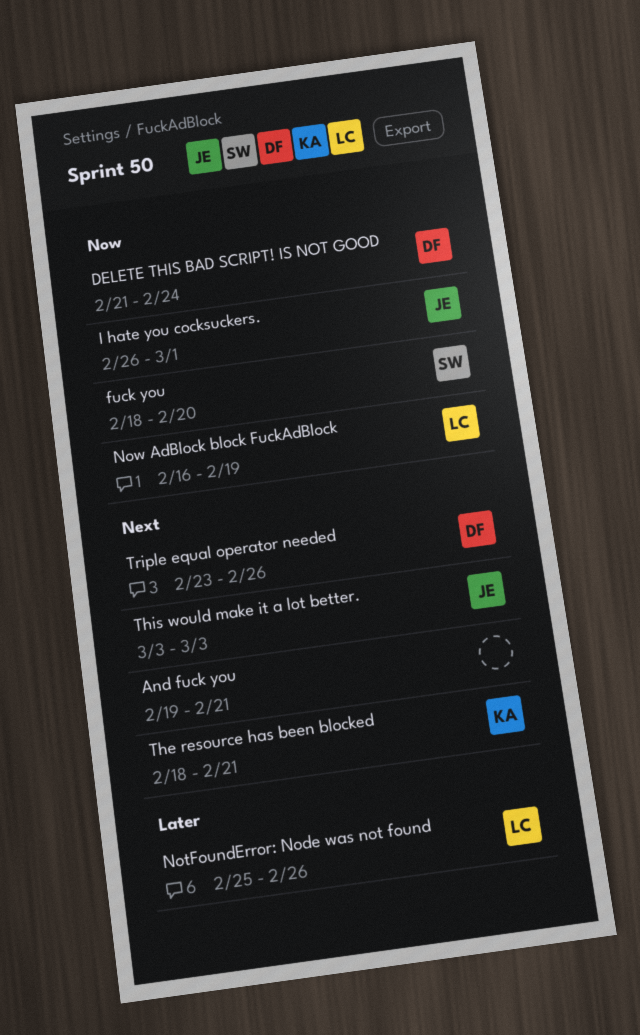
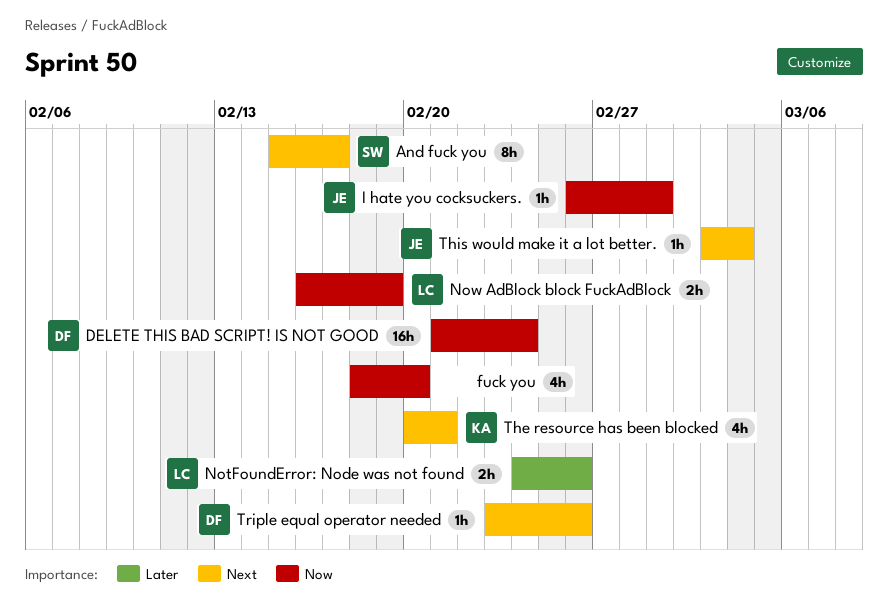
And fuck you, owner: none -> SW
And fuck you, start: Feb 19 -> Feb 15
And fuck you, due: Feb 21 -> Feb 17
fuck you, owner: SW -> none
NotFoundError: Node was not found, start: Feb 25 -> Feb 24
The resource has been blocked, start: Feb 18 -> Feb 20
This would make it a lot better., due: Mar 3 -> Mar 4

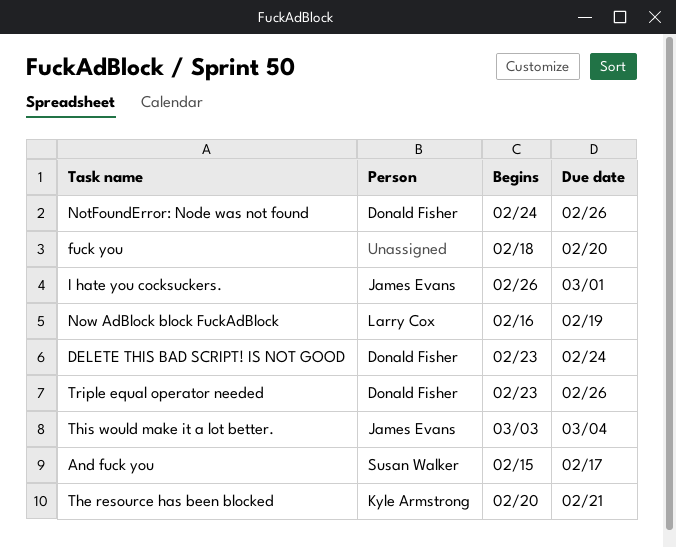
DELETE THIS BAD SCRIPT! IS NOT GOOD, start: Feb 21 -> Feb 23
NotFoundError: Node was not found, owner: Larry Cox -> Donald Fisher

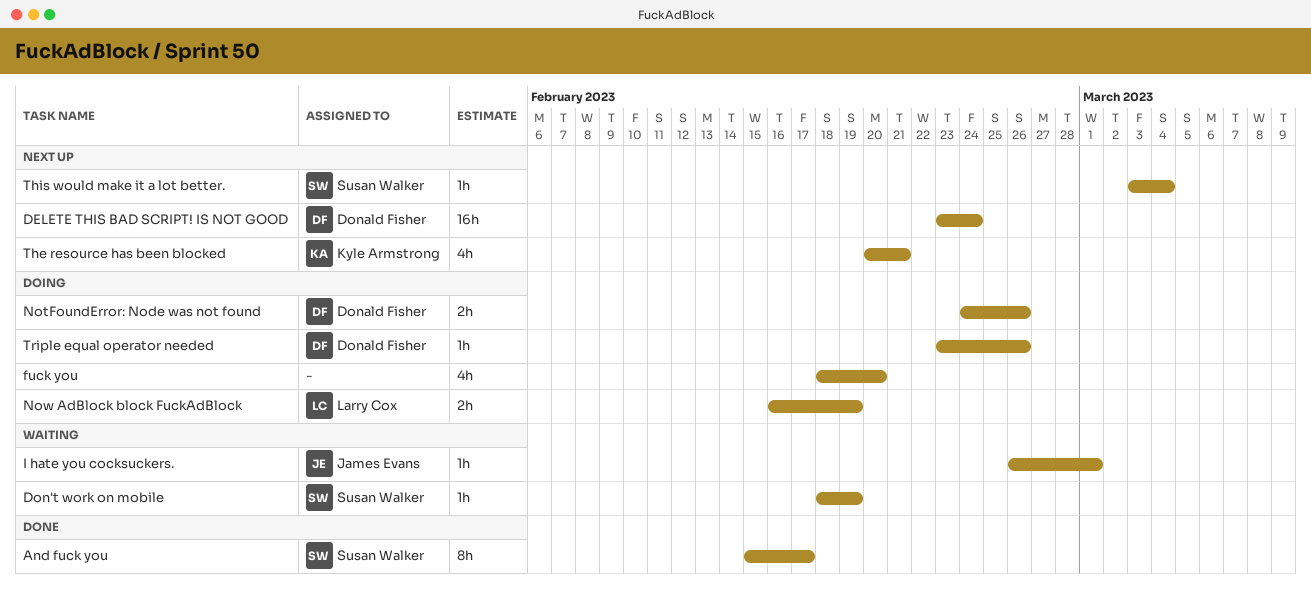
Don't work on mobile: none -> present
This would make it a lot better., owner: James Evans -> Susan Walker

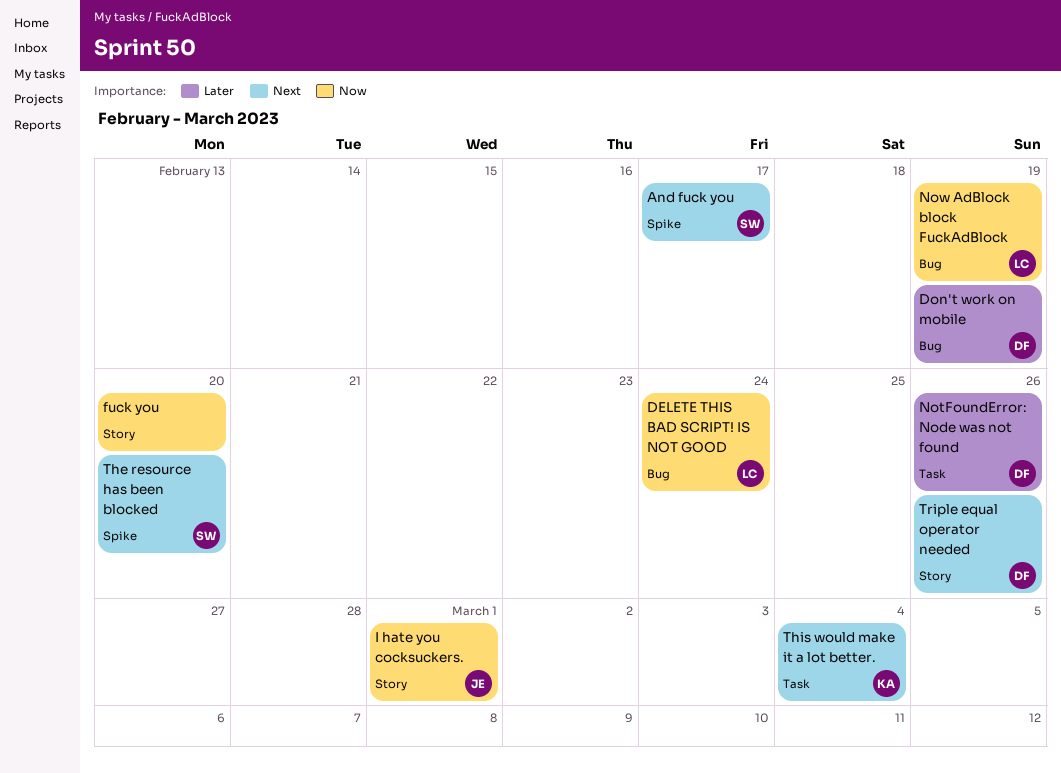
DELETE THIS BAD SCRIPT! IS NOT GOOD, owner: Donald Fisher -> Larry Cox
Don't work on mobile, owner: Susan Walker -> Donald Fisher
The resource has been blocked, owner: Kyle Armstrong -> Susan Walker
The resource has been blocked, due: Feb 21 -> Feb 20
This would make it a lot better., owner: Susan Walker -> Kyle Armstrong

